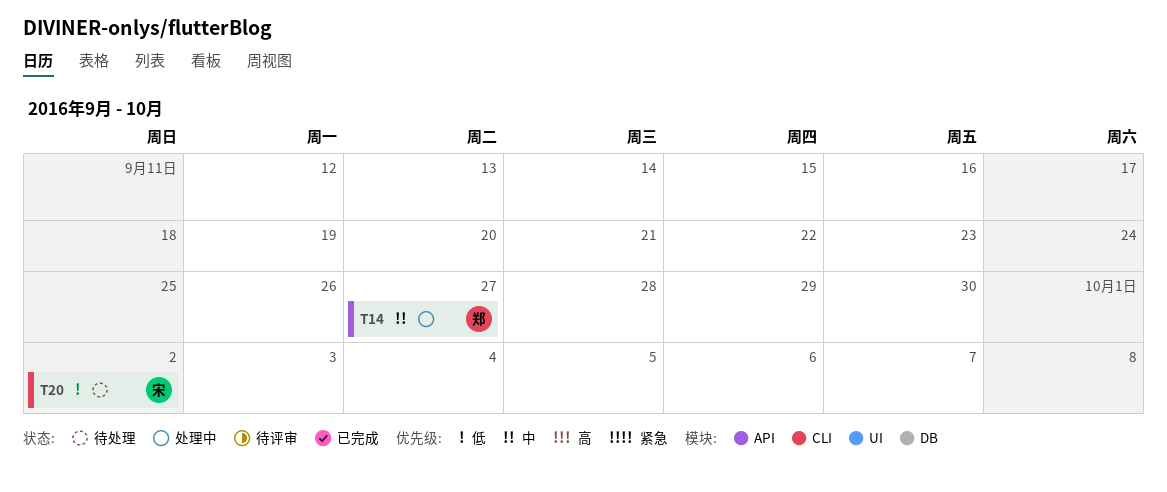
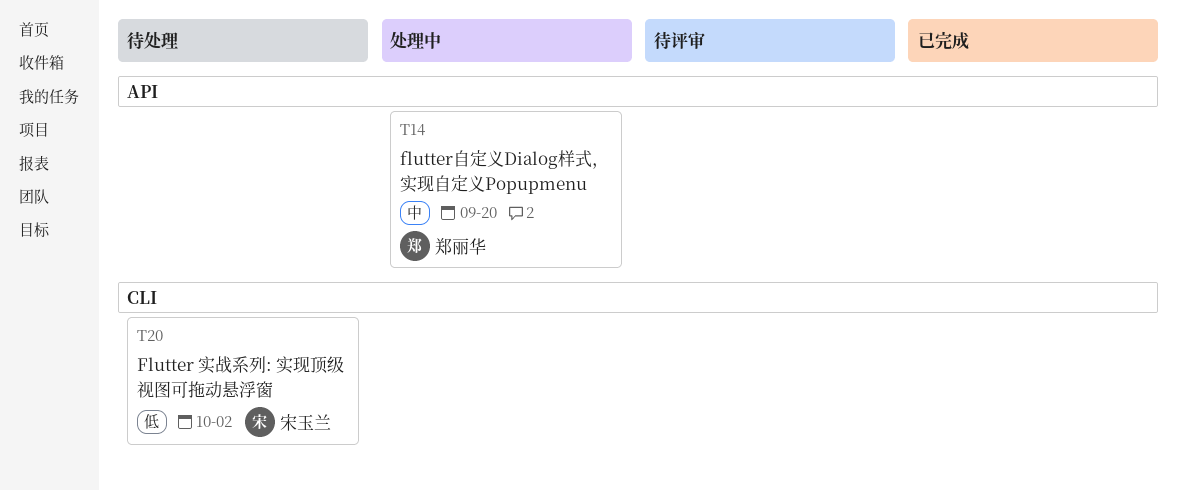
T14, due: Sep 27 -> Sep 20

